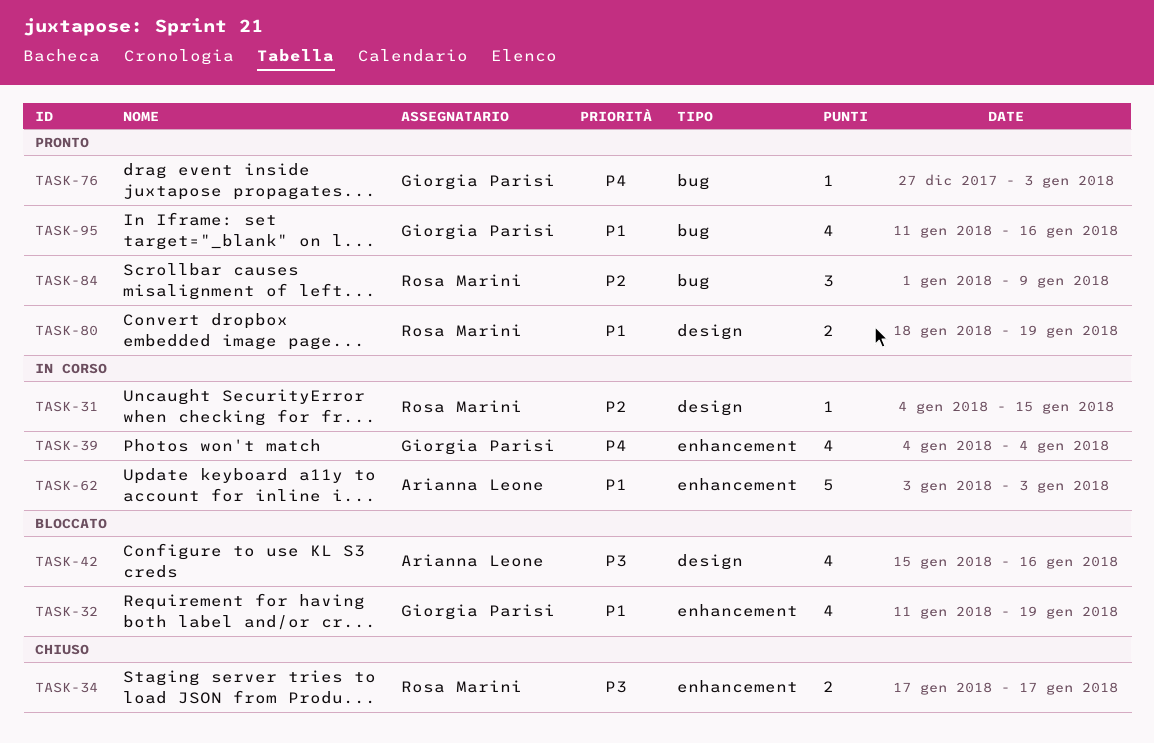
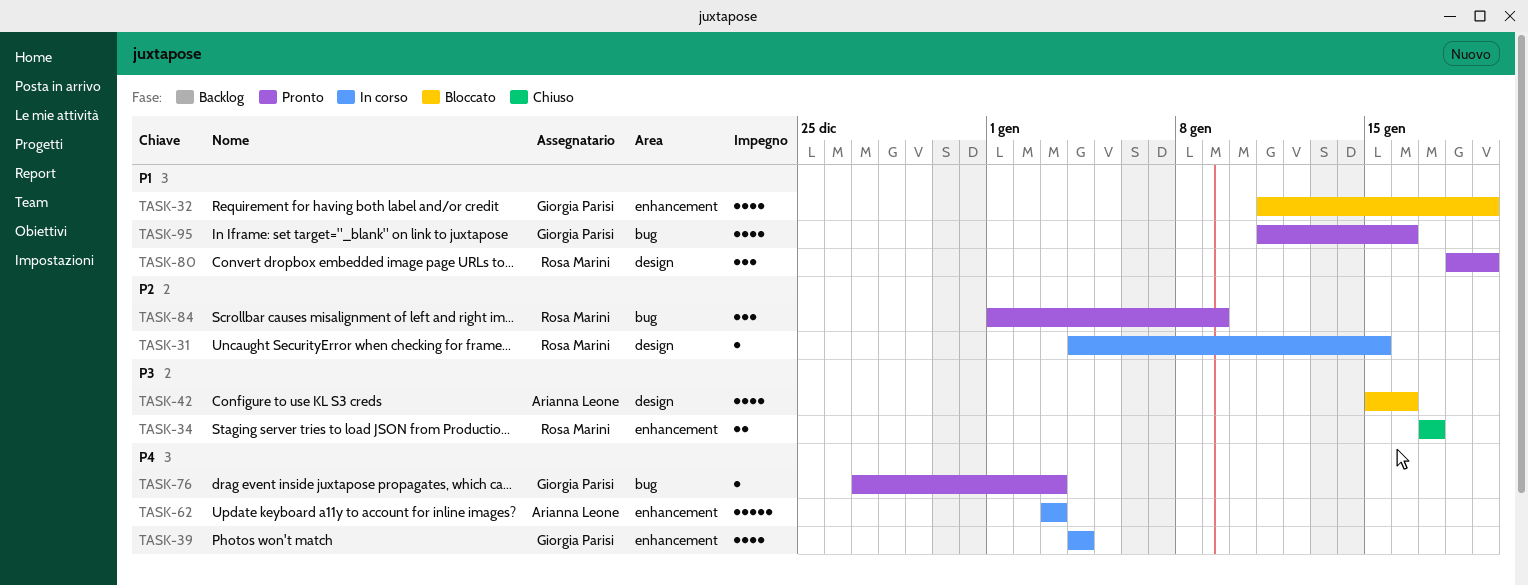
TASK-62, priority: P1 -> P4
TASK-80, estimate: 2 -> 3

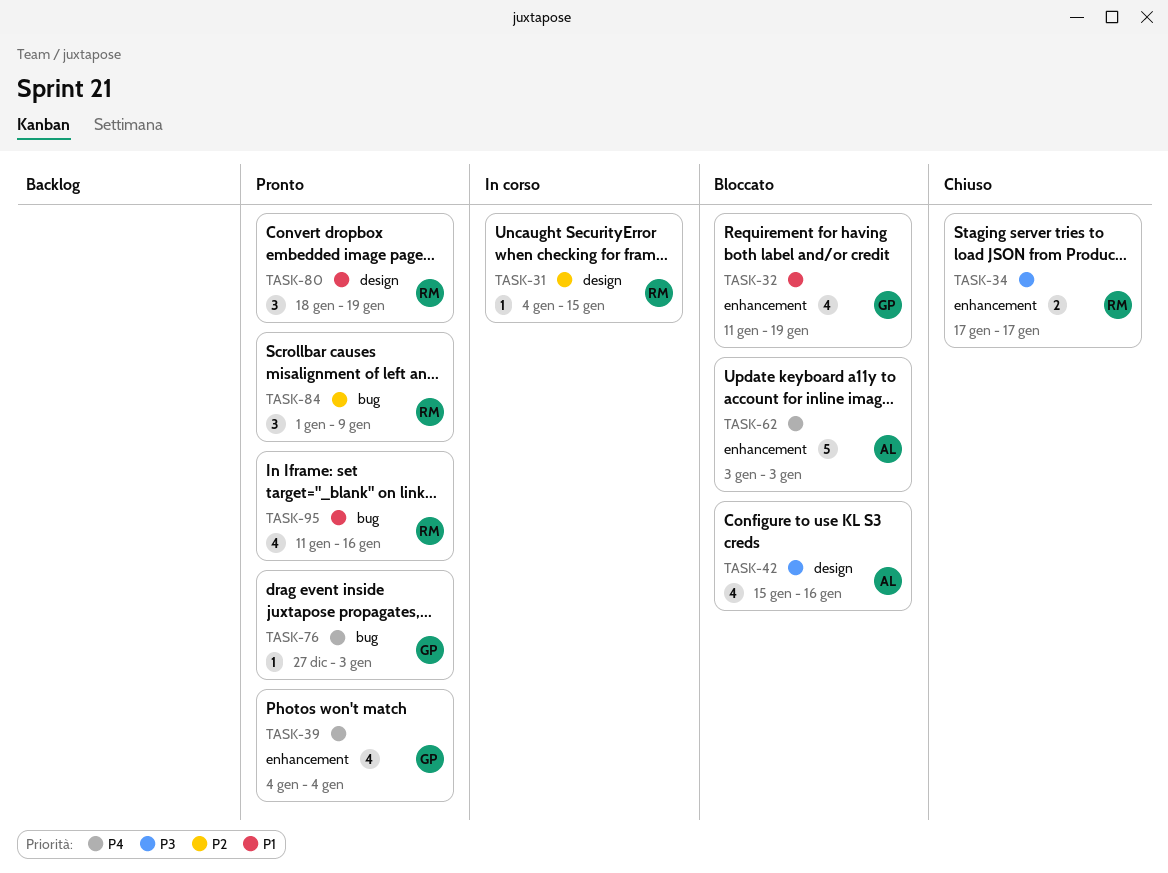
TASK-39, status: In corso -> Pronto
TASK-62, status: In corso -> Bloccato
TASK-95, owner: Giorgia Parisi -> Rosa Marini

